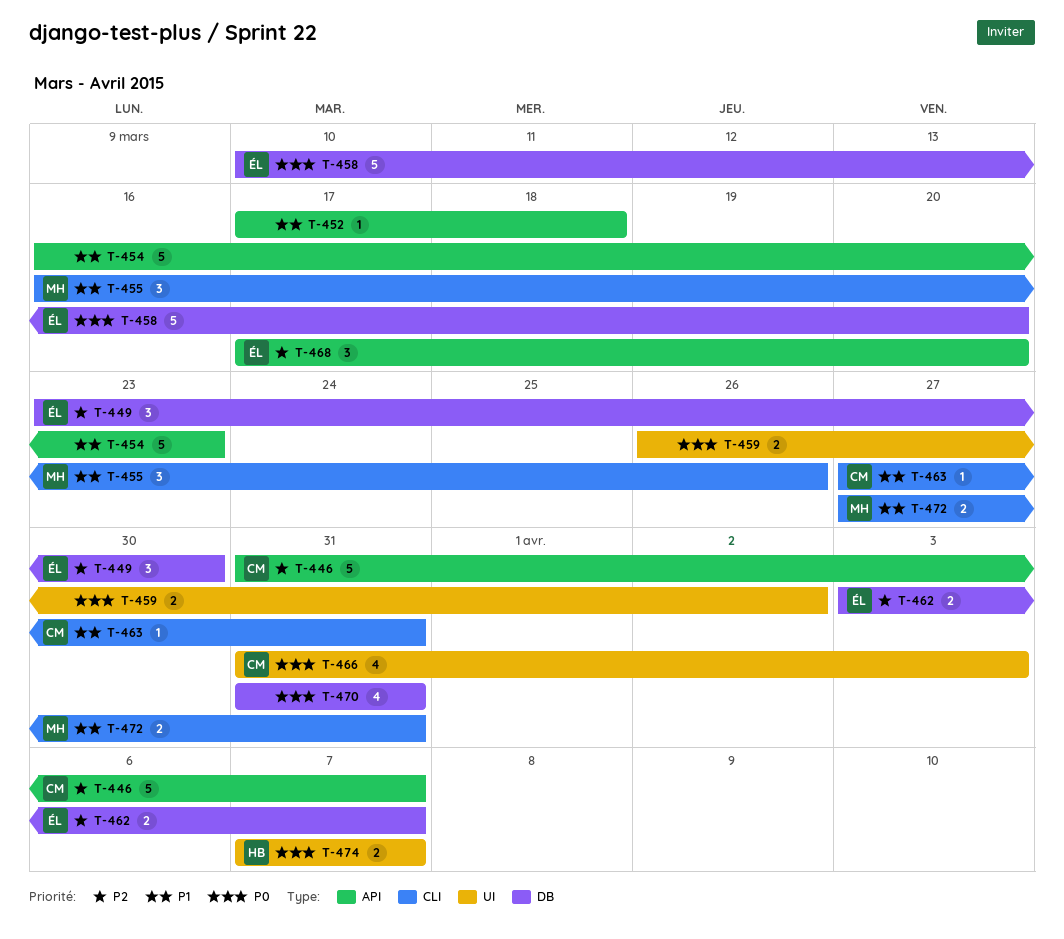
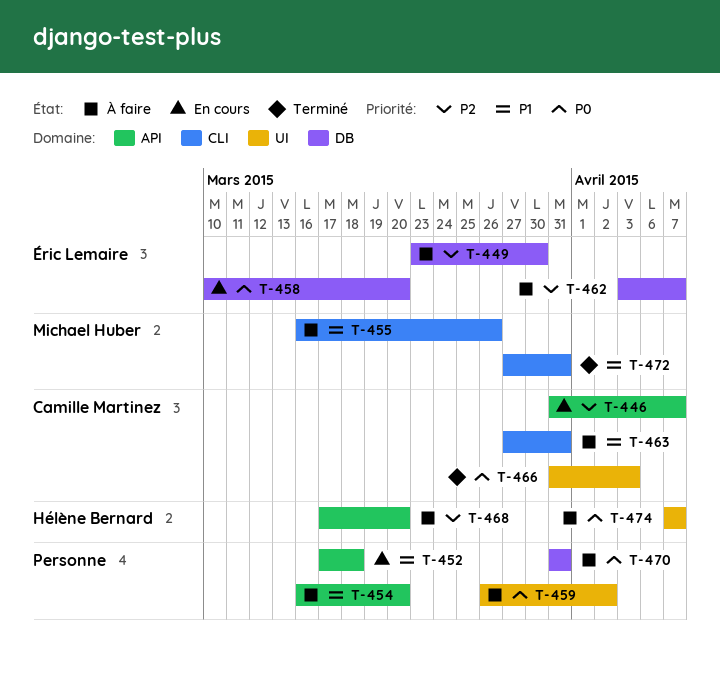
T-454, due: Mar 23 -> Mar 20
T-468, owner: Éric Lemaire -> Hélène Bernard

